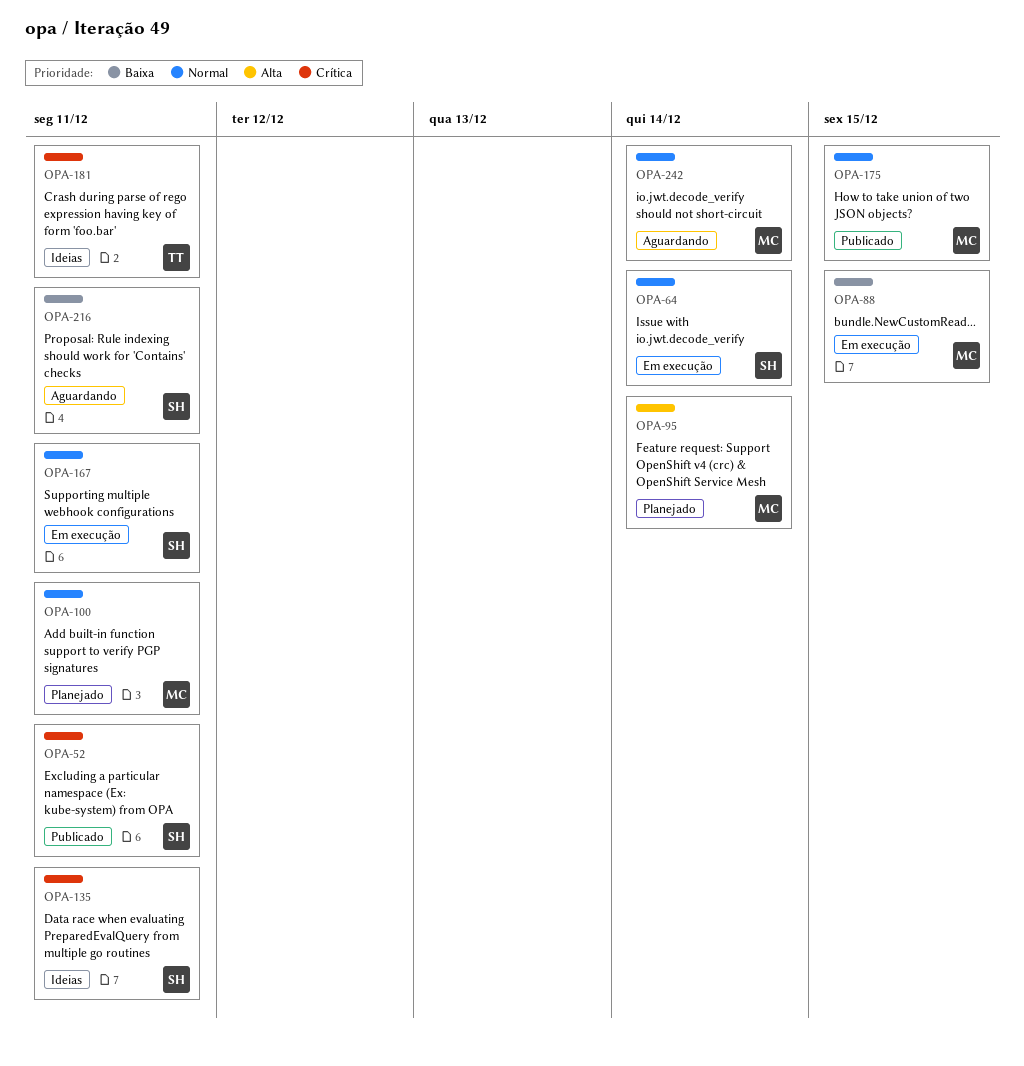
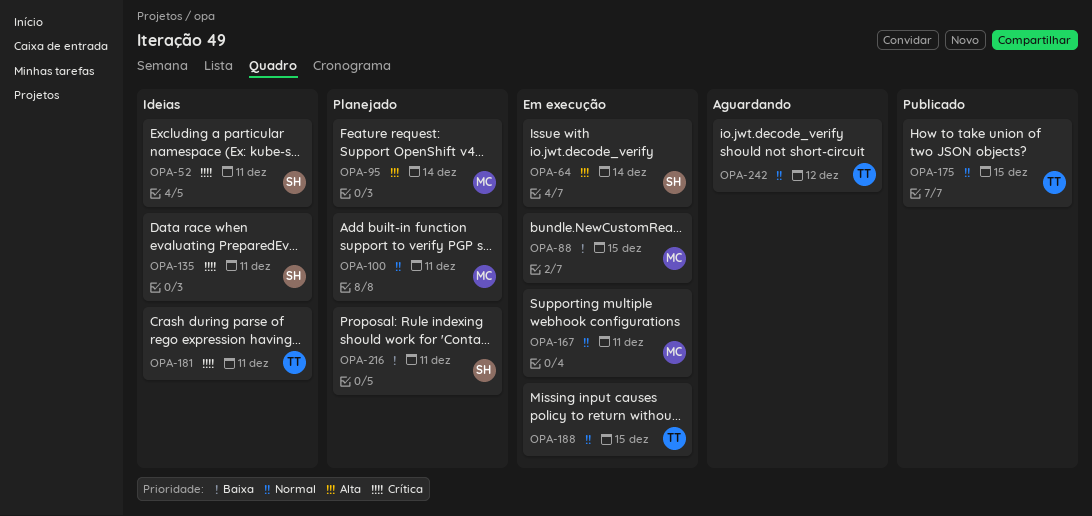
OPA-52, status: Publicado -> Ideias
OPA-64, priority: Normal -> Alta
OPA-167, owner: SH -> MC
OPA-175, owner: MC -> TT
OPA-188: none -> present
OPA-216, status: Aguardando -> Planejado
OPA-242, owner: MC -> TT
OPA-242, due: Dec 14 -> Dec 12

